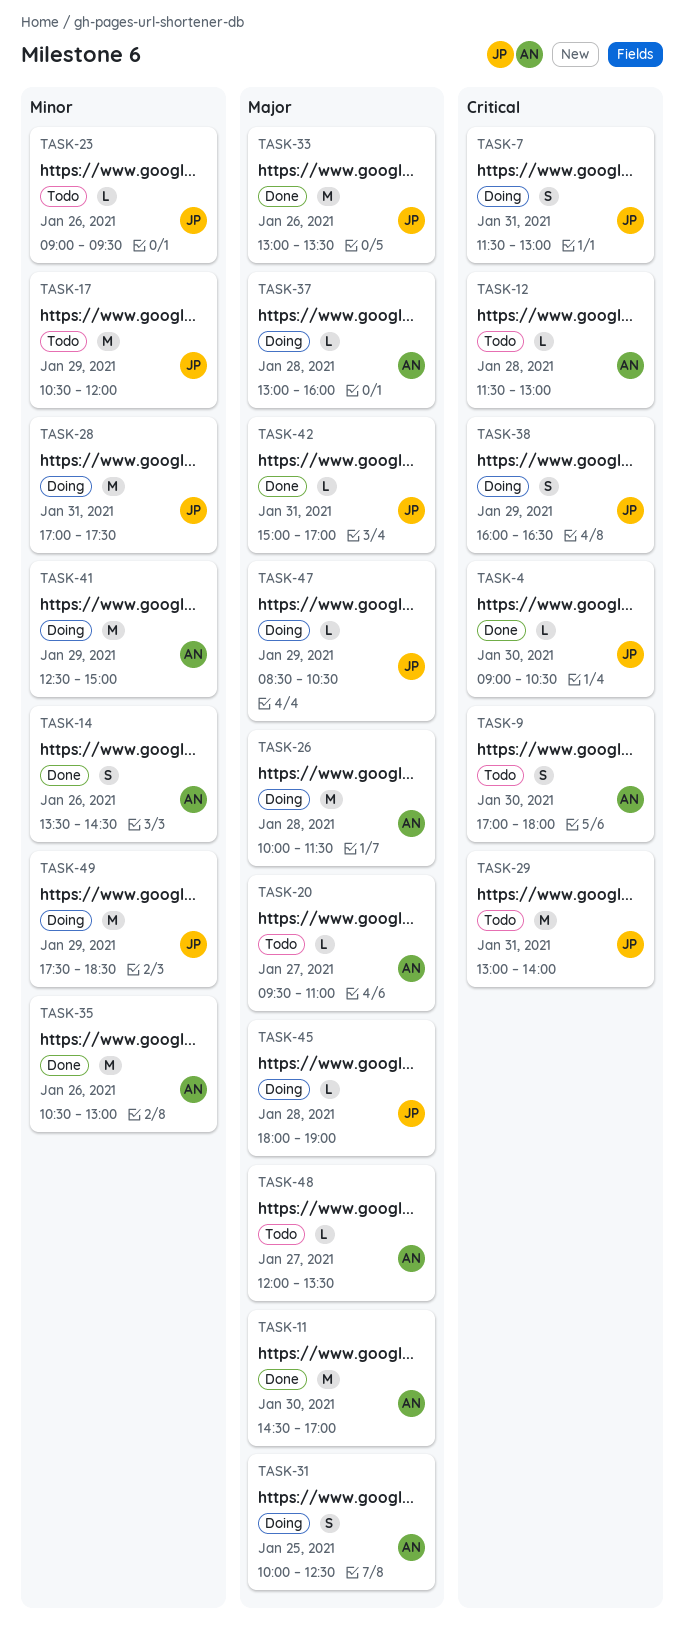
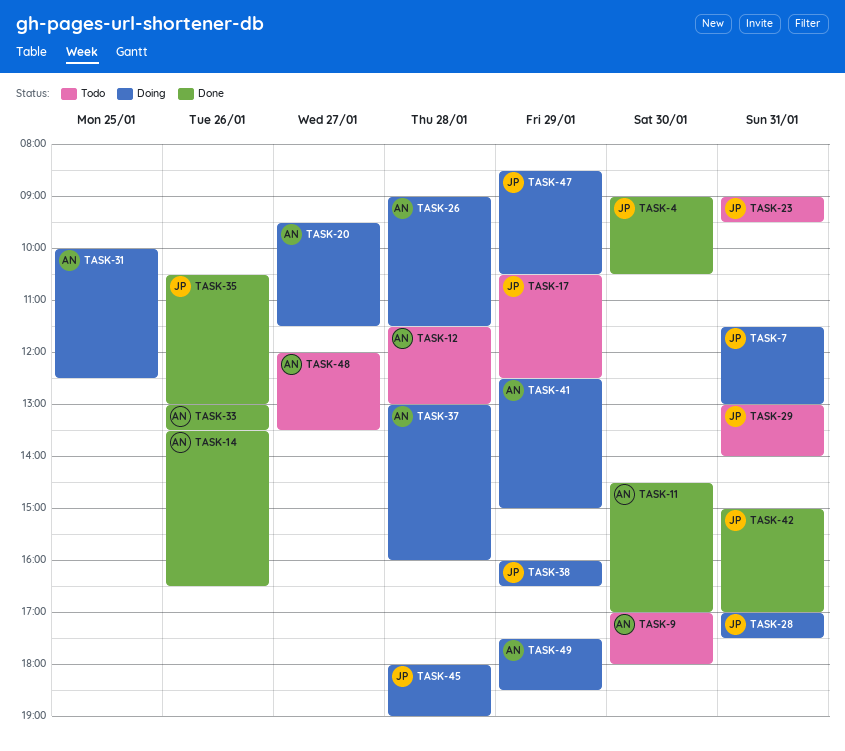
TASK-14, ends: 14:30 -> 16:30
TASK-17, ends: 12:00 -> 12:30
TASK-20, status: Todo -> Doing
TASK-20, ends: 11:00 -> 11:30
TASK-23, day: Jan 26 -> Jan 31
TASK-26, begins: 10:00 -> 09:00
TASK-33, owner: JP -> AN
TASK-35, owner: AN -> JP
TASK-49, owner: JP -> AN

